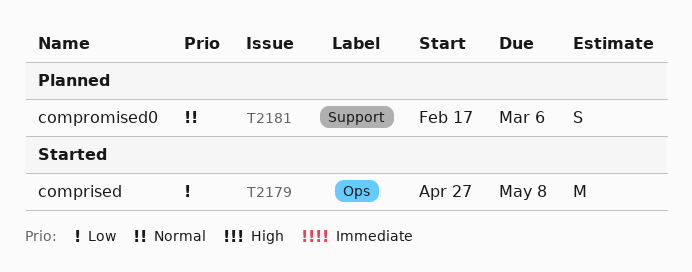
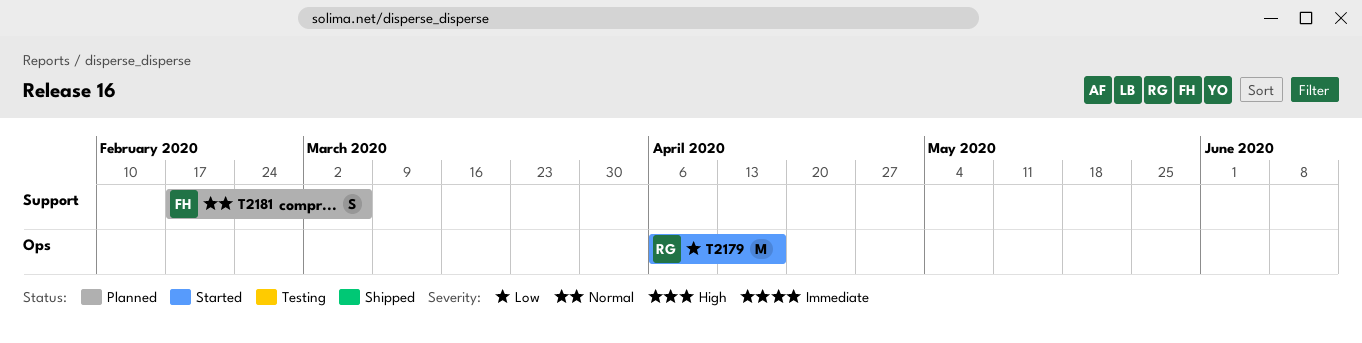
T2179, start: Apr 27 -> Apr 6
T2179, due: May 8 -> Apr 17

